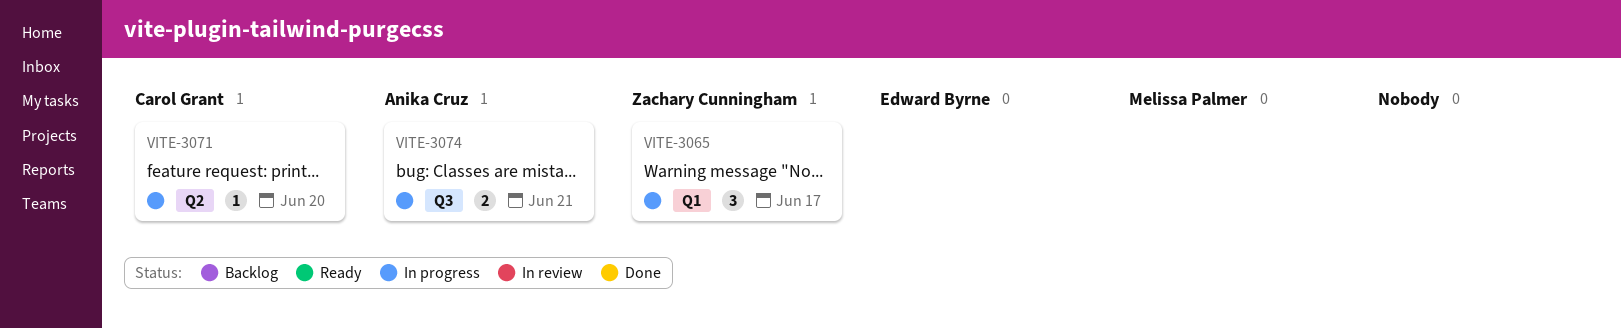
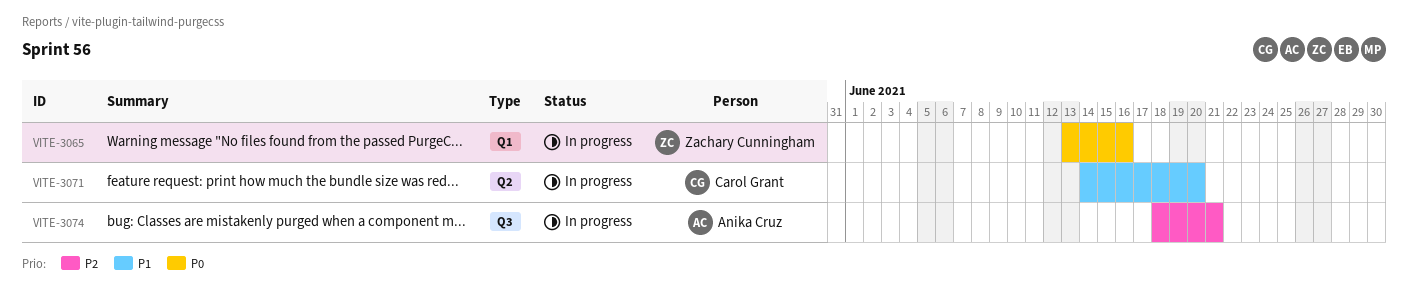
VITE-3065, due: Jun 17 -> Jun 16

